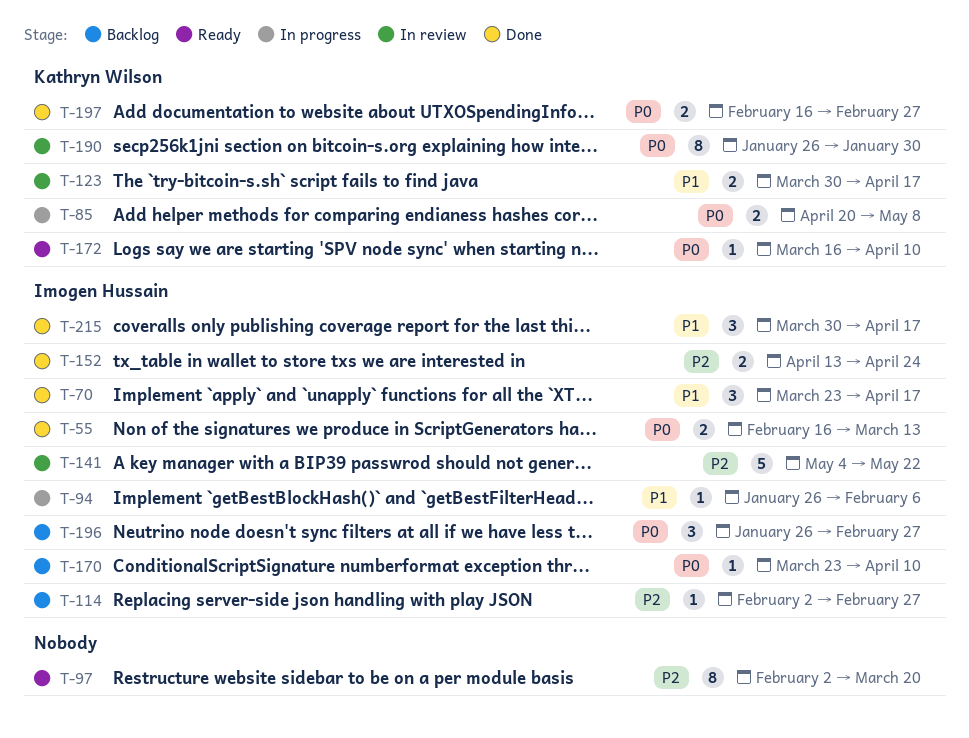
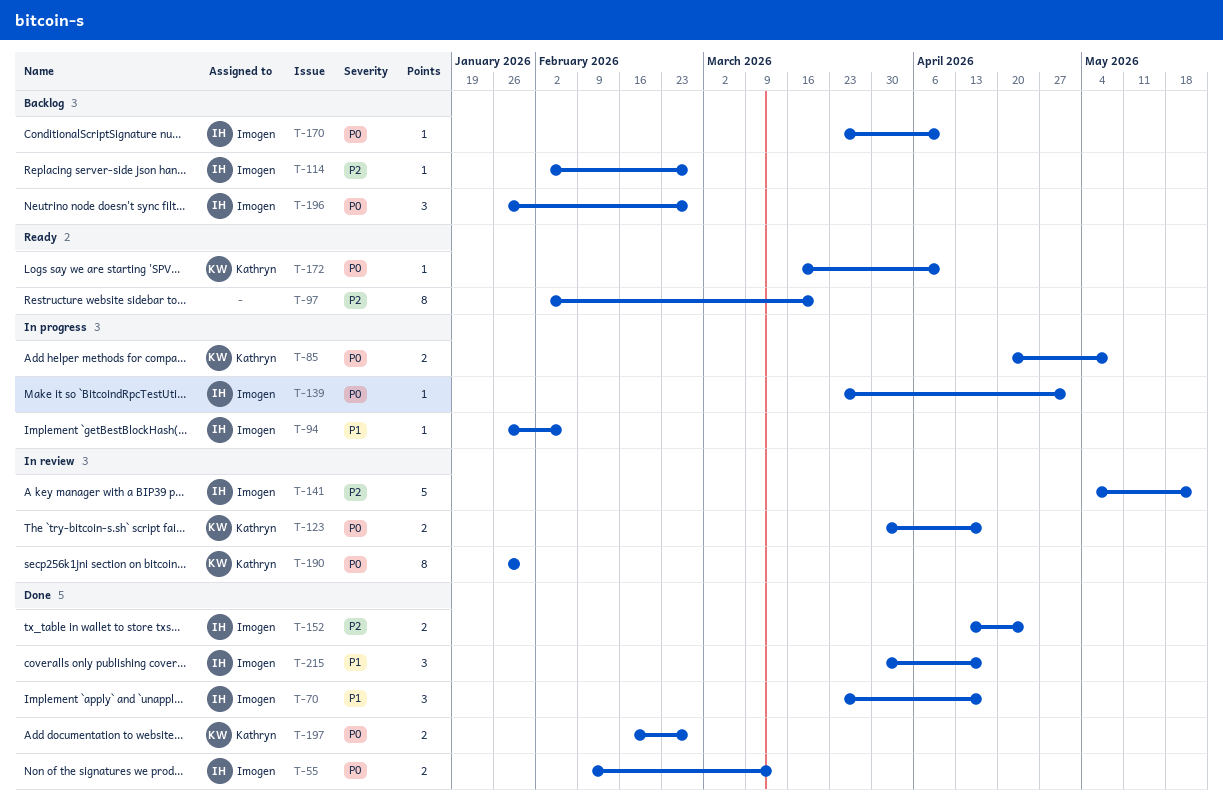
T-55, start: Feb 16 -> Feb 9
T-123, priority: P1 -> P0
T-139: none -> present

